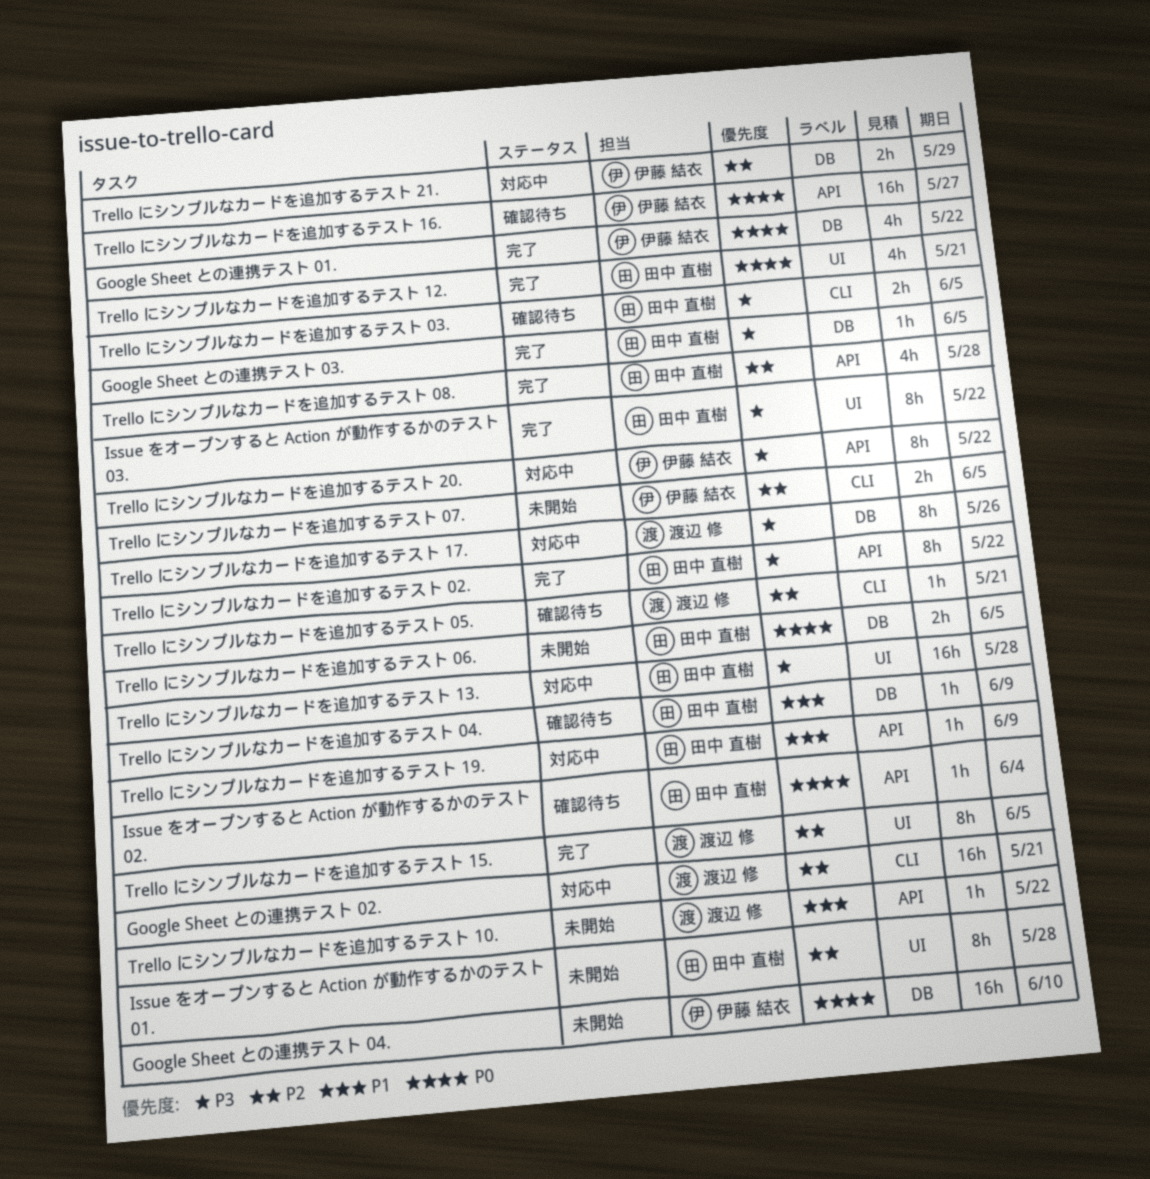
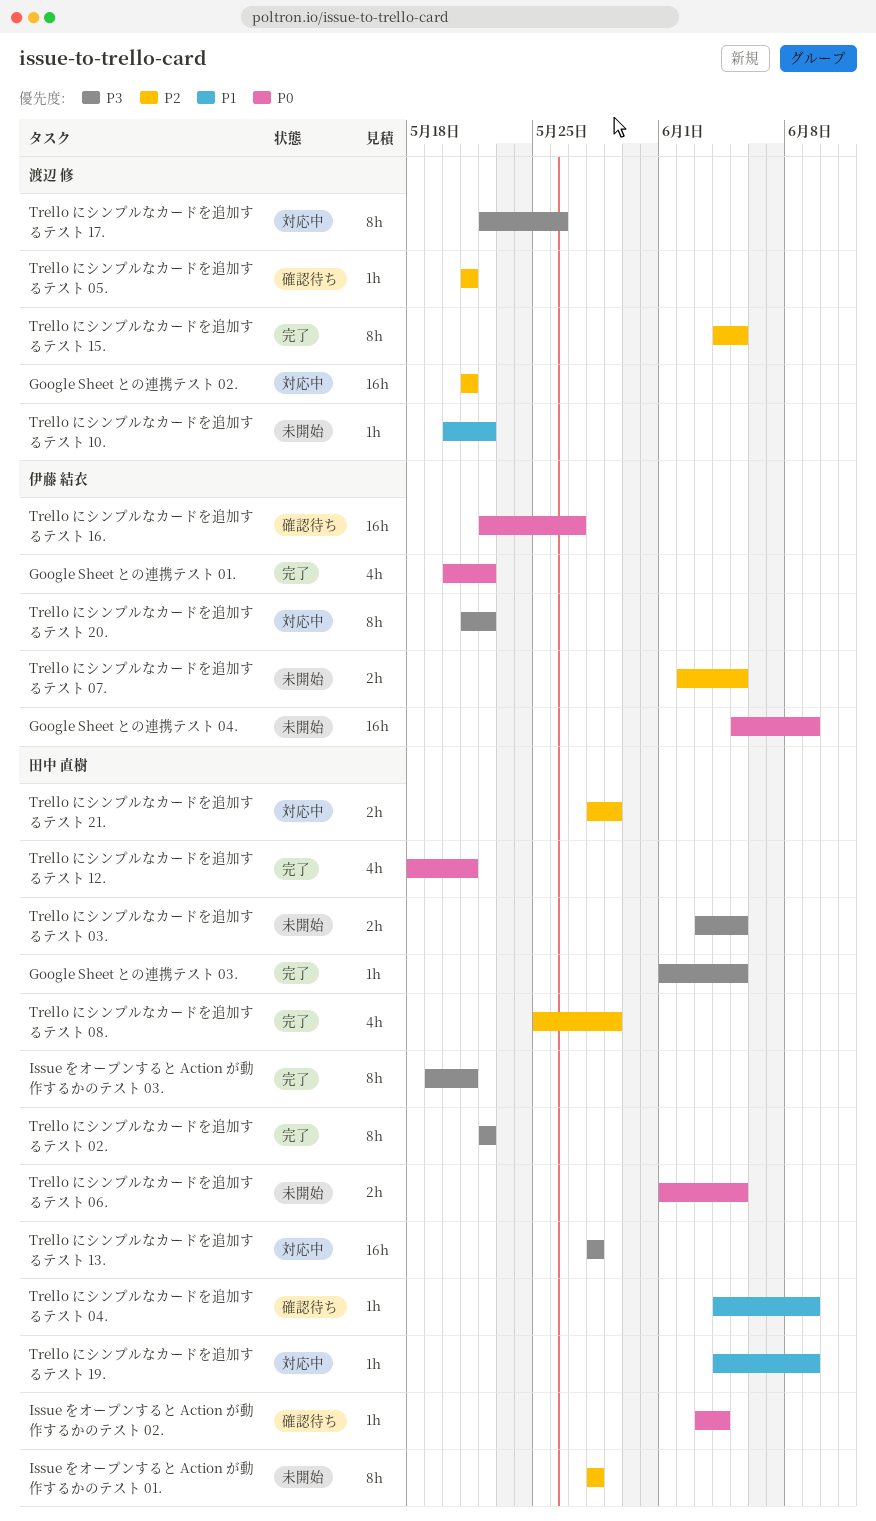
Google Sheet との連携テスト 04., due: Jun 10 -> Jun 9
Issue をオープンすると Action が動作するかのテスト 03., due: May 22 -> May 21
Trello にシンプルなカードを追加するテスト 03., status: 確認待ち -> 未開始
Trello にシンプルなカードを追加するテスト 08., due: May 28 -> May 29
Trello にシンプルなカードを追加するテスト 21., owner: 伊藤 結衣 -> 田中 直樹

